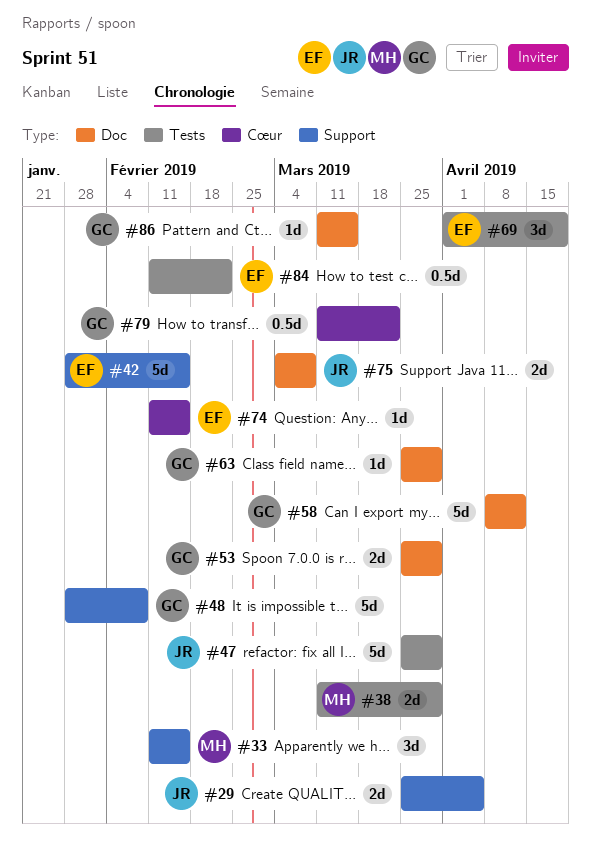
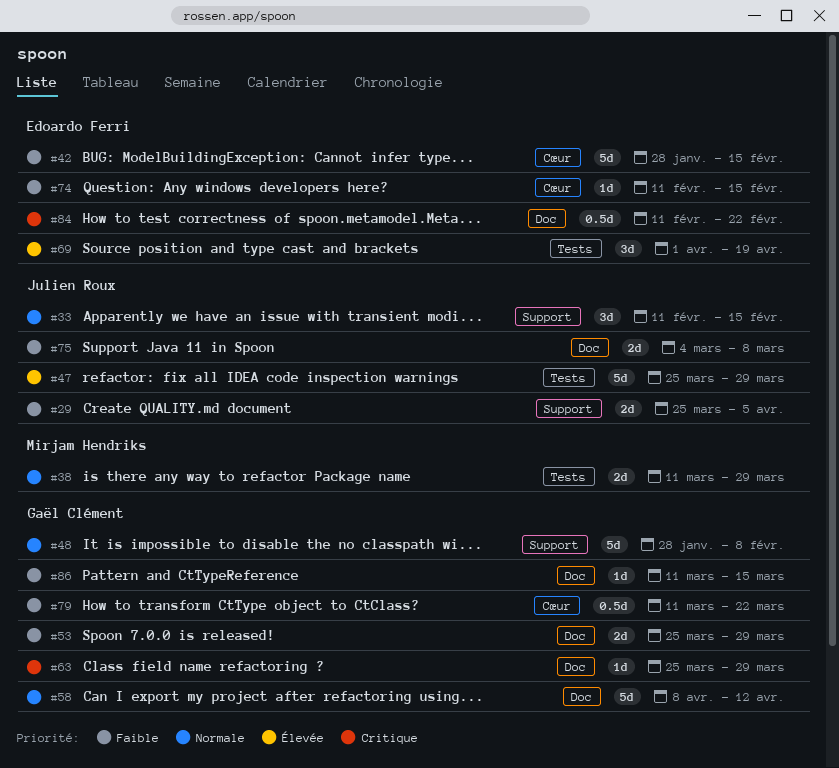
#33, owner: Mirjam Hendriks -> Julien Roux
#42, label: Support -> Cœur
#84, label: Tests -> Doc

